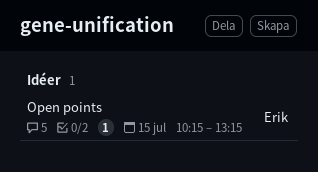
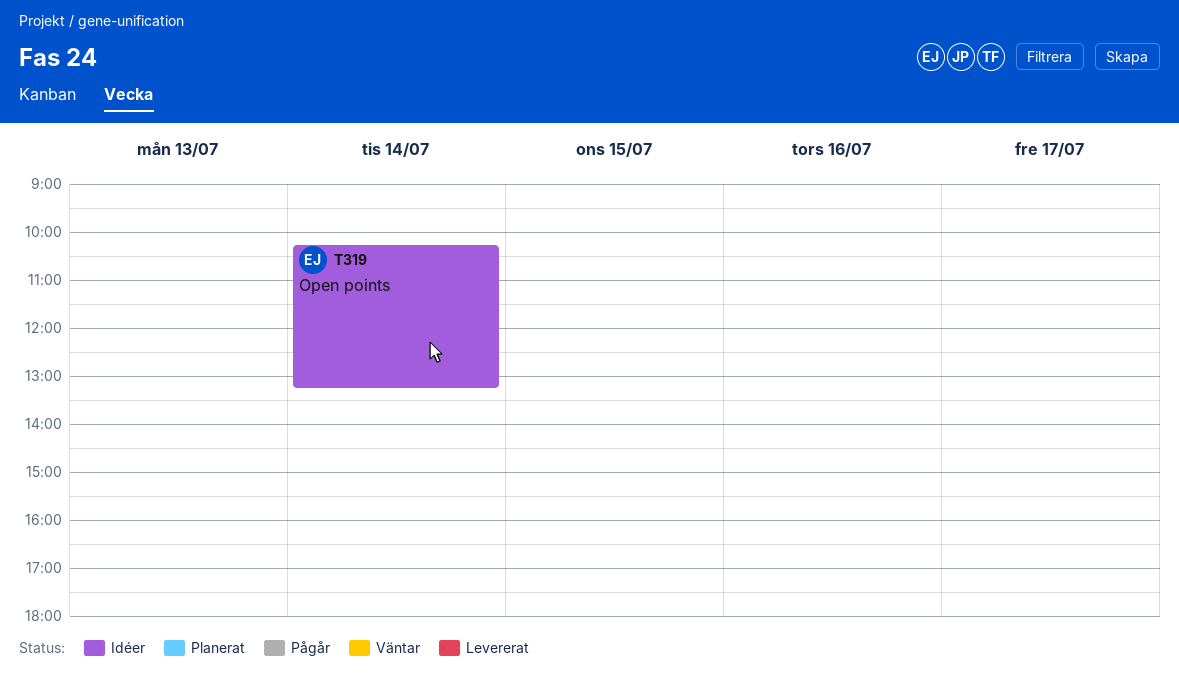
Open points, day: Jul 15 -> Jul 14

